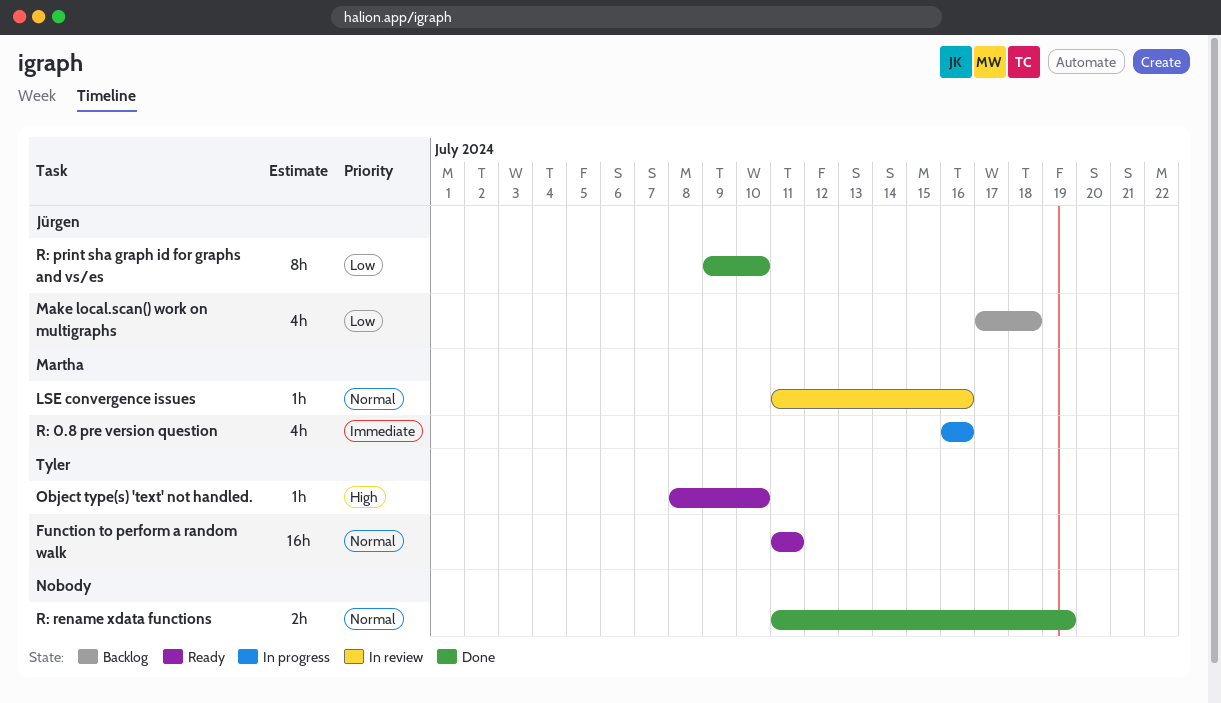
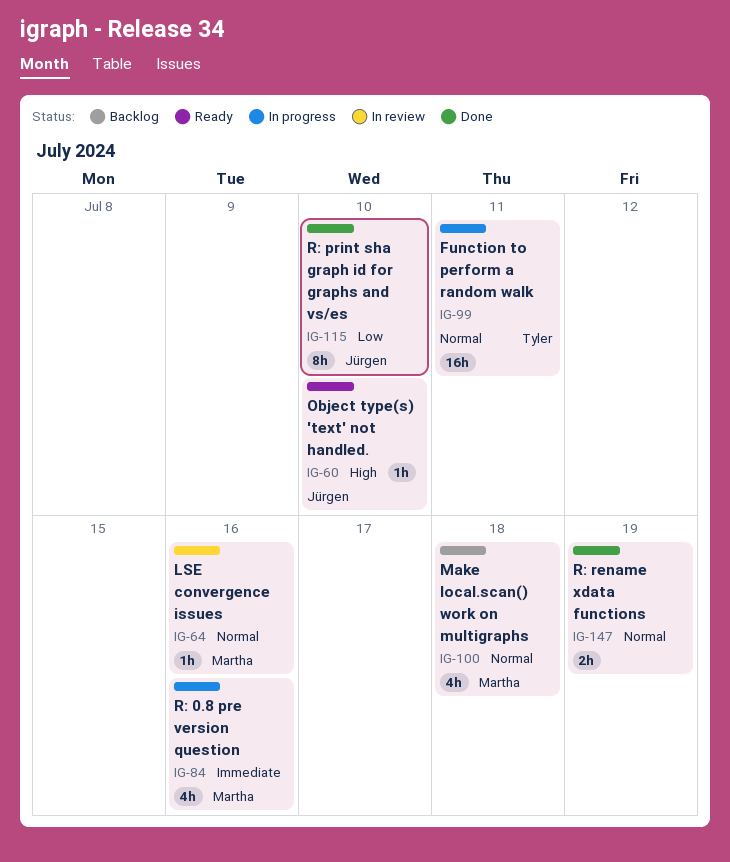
Function to perform a random walk, status: Ready -> In progress
Make local.scan() work on multigraphs, owner: Jürgen -> Martha
Make local.scan() work on multigraphs, priority: Low -> Normal
Object type(s) 'text' not handled., owner: Tyler -> Jürgen

